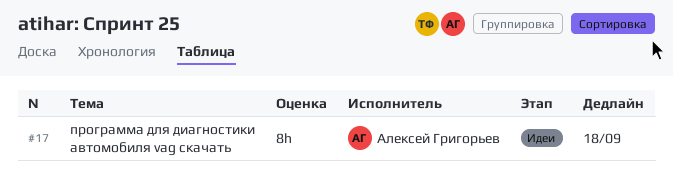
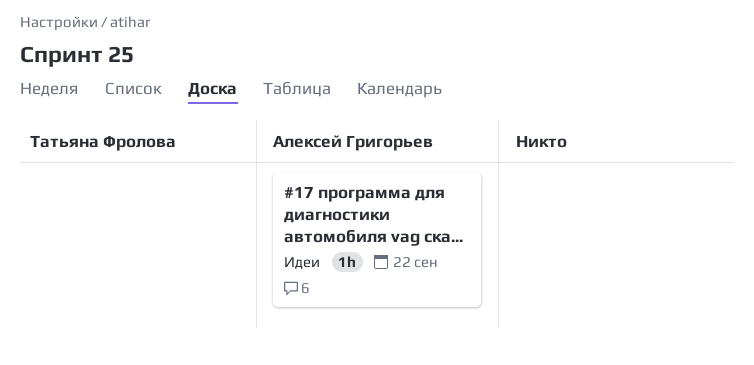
#17, estimate: 8h -> 1h
#17, due: Sep 18 -> Sep 22

